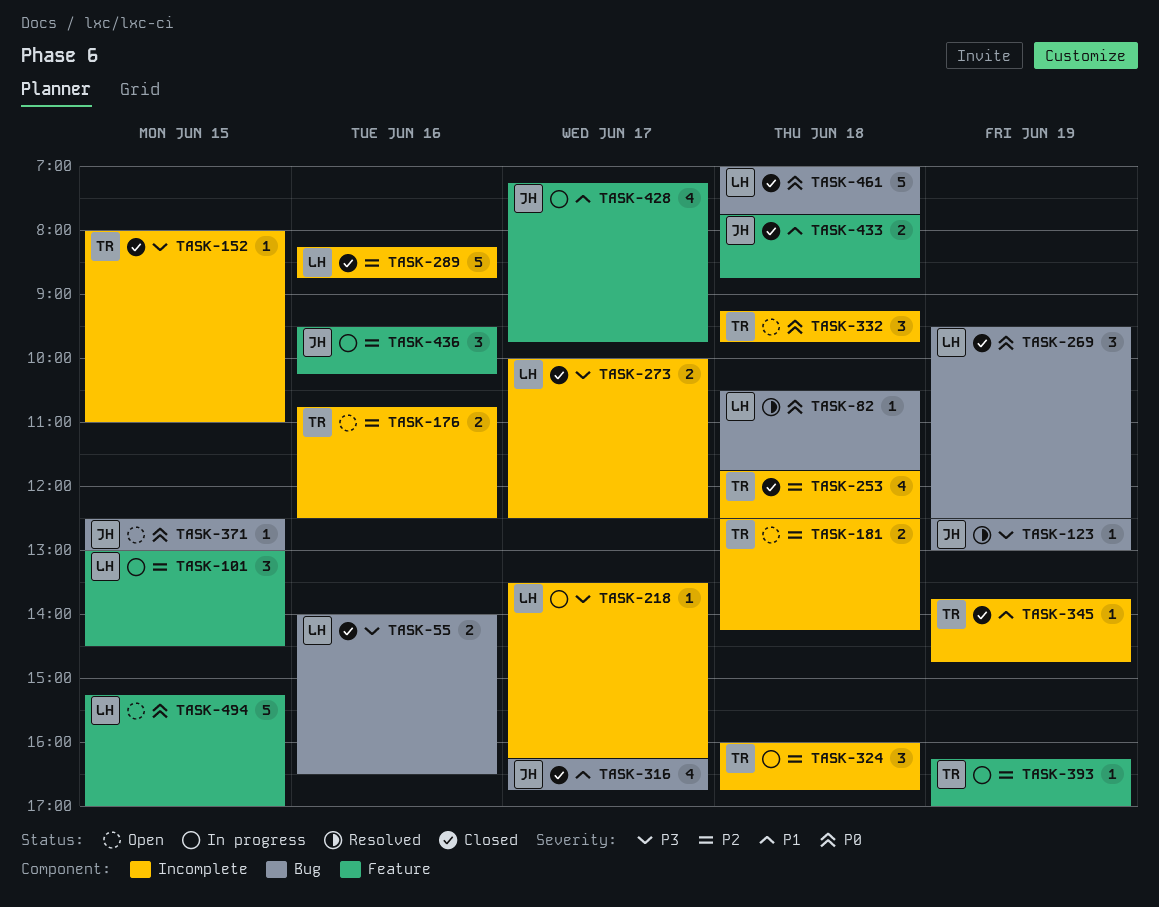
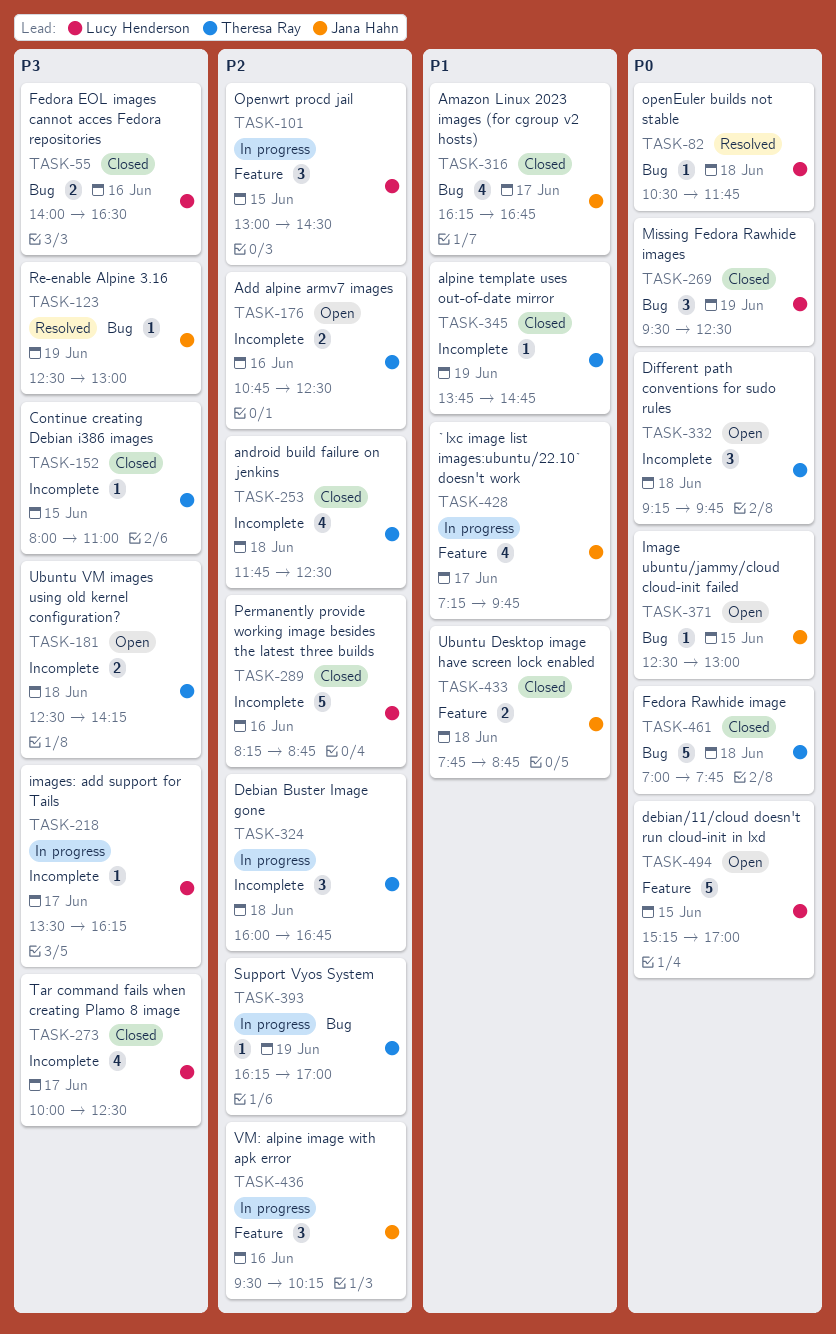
TASK-181, priority: P2 -> P3
TASK-273, estimate: 2 -> 4
TASK-393, label: Feature -> Bug
TASK-461, owner: Lucy Henderson -> Theresa Ray

